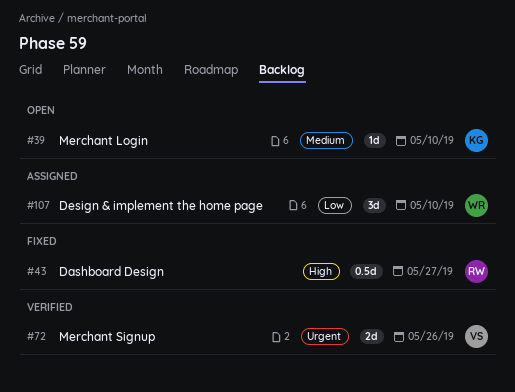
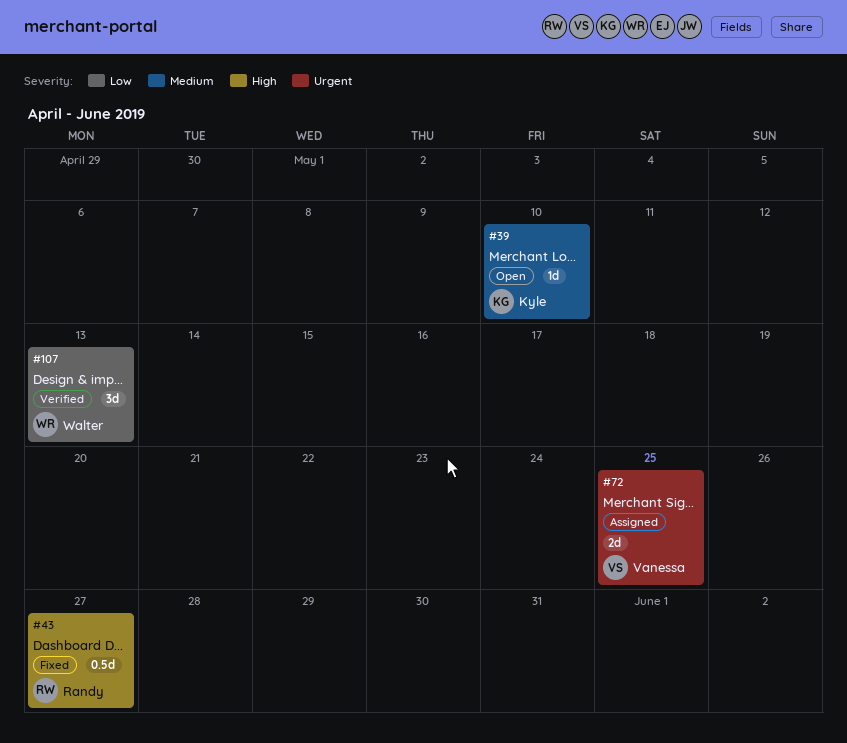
#72, status: Verified -> Assigned
#72, due: May 26 -> May 25
#107, status: Assigned -> Verified
#107, due: May 10 -> May 13

